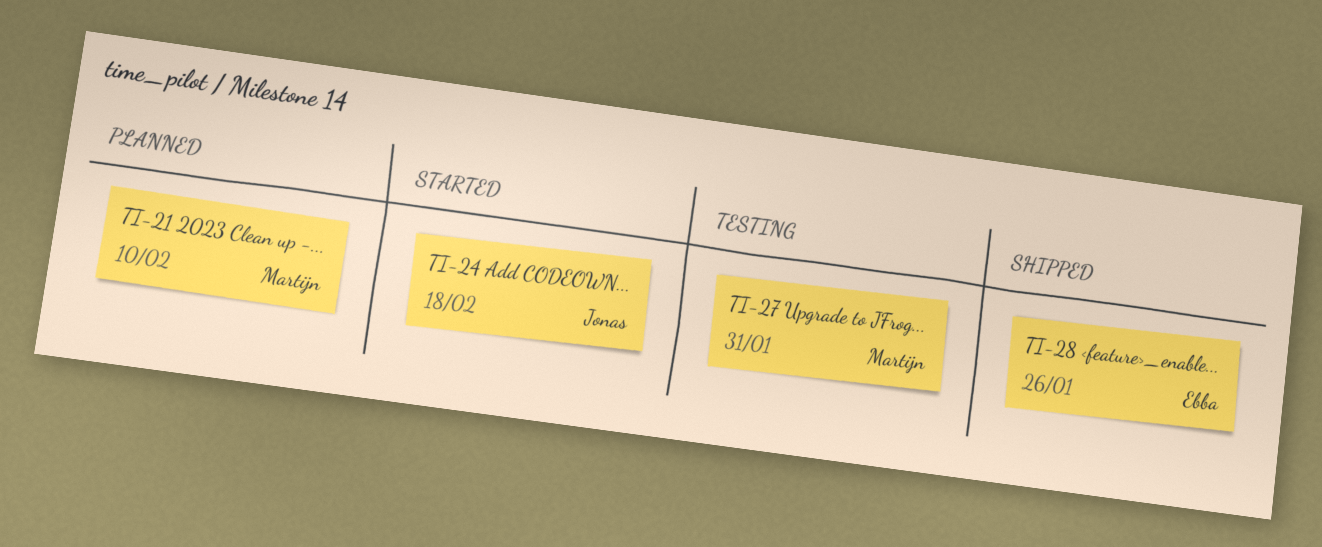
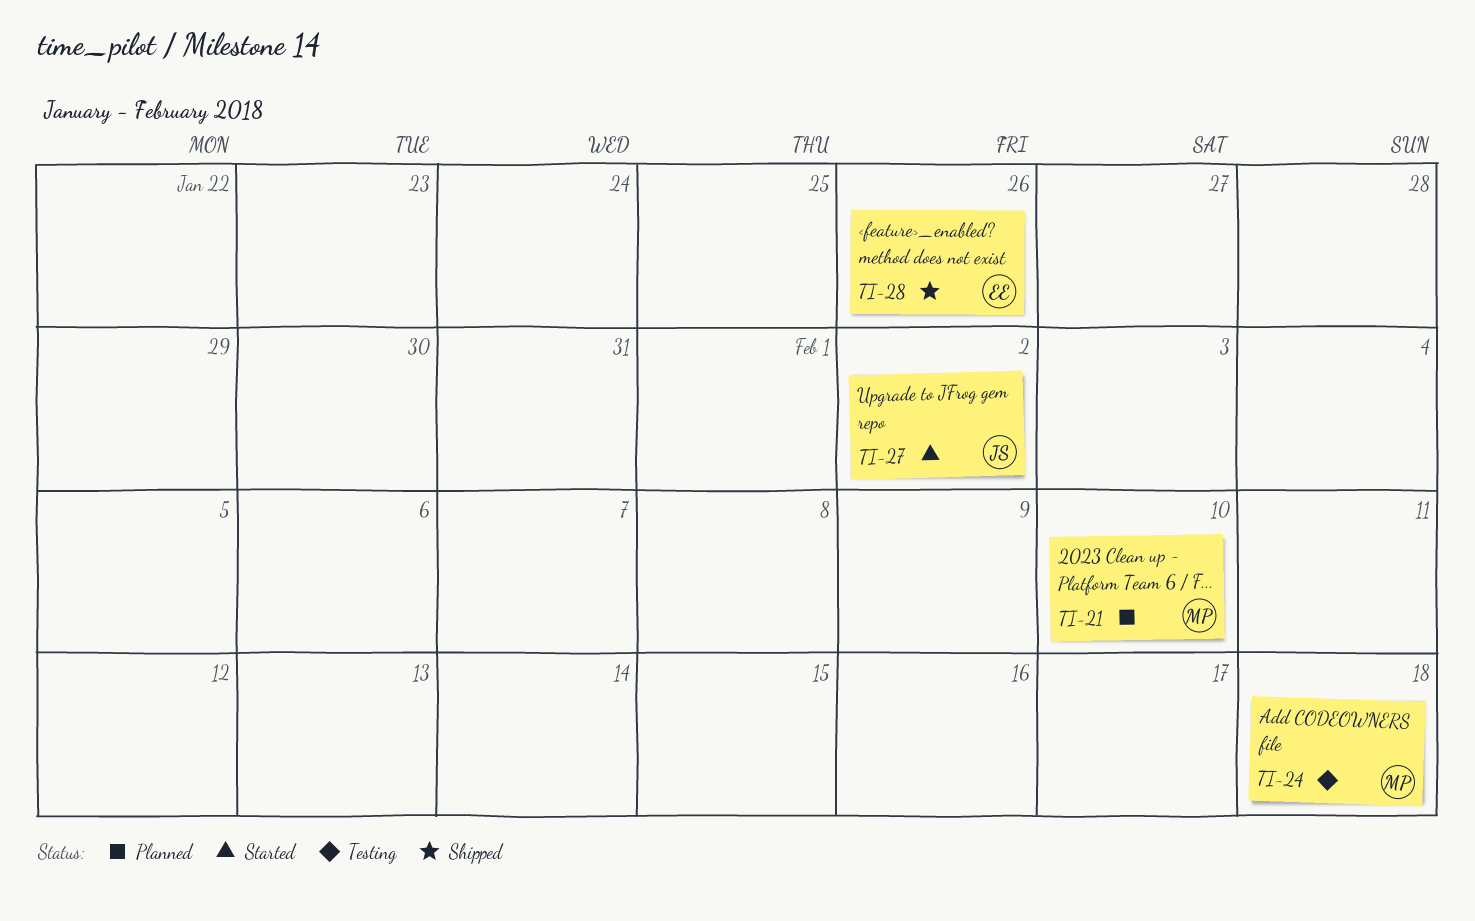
TI-24, status: Started -> Testing
TI-24, owner: Jonas -> Martijn
TI-27, status: Testing -> Started
TI-27, owner: Martijn -> Jonas
TI-27, due: Jan 31 -> Feb 2

